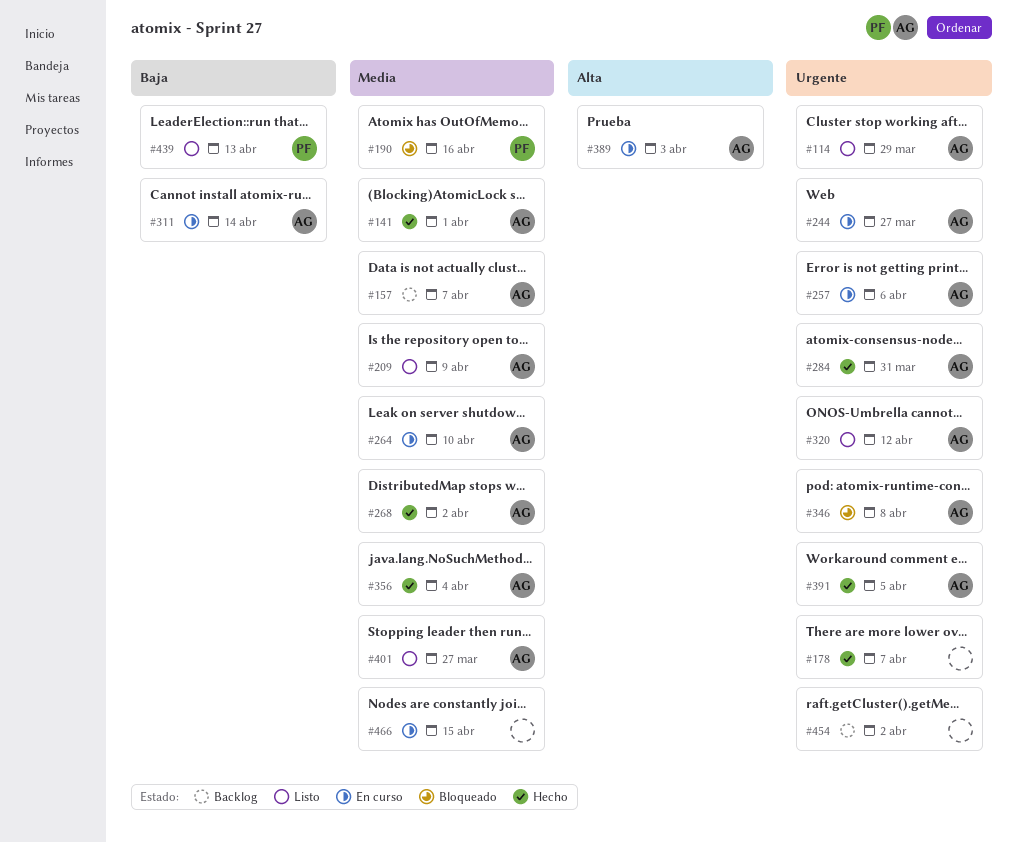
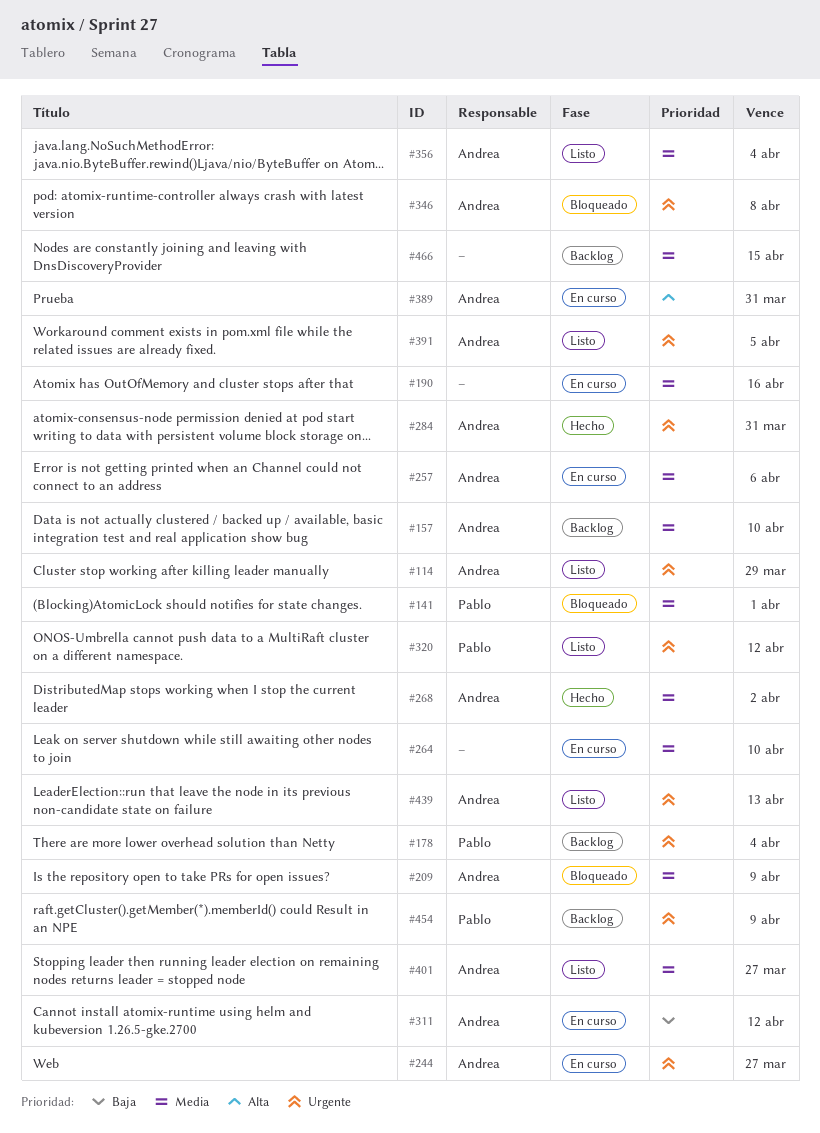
#141, status: Hecho -> Bloqueado
#141, owner: Andrea -> Pablo
#157, due: Apr 7 -> Apr 10
#178, status: Hecho -> Backlog
#178, owner: none -> Pablo
#178, due: Apr 7 -> Apr 4
#190, status: Bloqueado -> En curso
#190, owner: Pablo -> none
#209, status: Listo -> Bloqueado
#257, priority: Urgente -> Media
#264, owner: Andrea -> none
#311, due: Apr 14 -> Apr 12
#320, owner: Andrea -> Pablo
#356, status: Hecho -> Listo
#389, due: Apr 3 -> Mar 31
#391, status: Hecho -> Listo
#439, owner: Pablo -> Andrea
#439, priority: Baja -> Urgente
#454, owner: none -> Pablo
#454, due: Apr 2 -> Apr 9
#466, status: En curso -> Backlog

